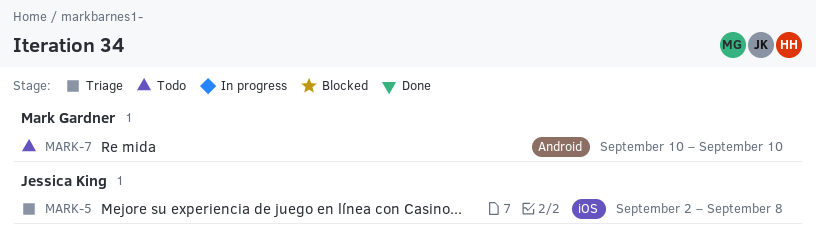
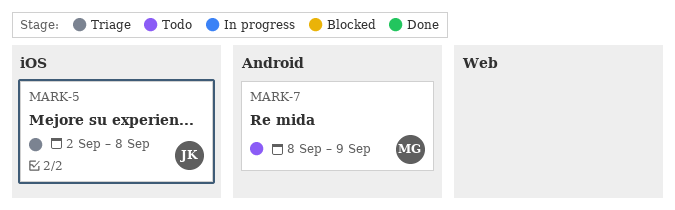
MARK-7, start: Sep 10 -> Sep 8
MARK-7, due: Sep 10 -> Sep 9

